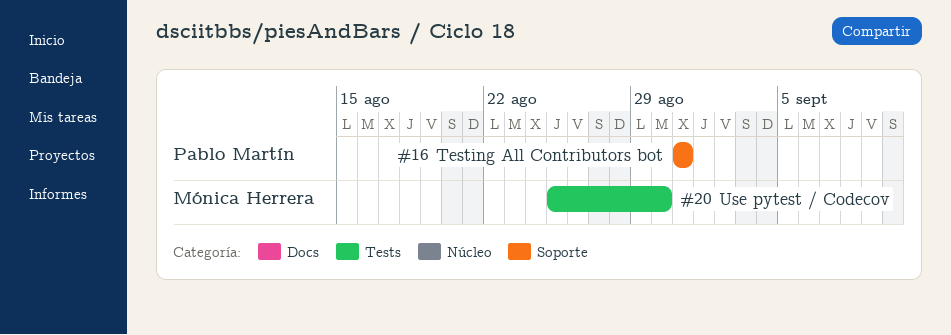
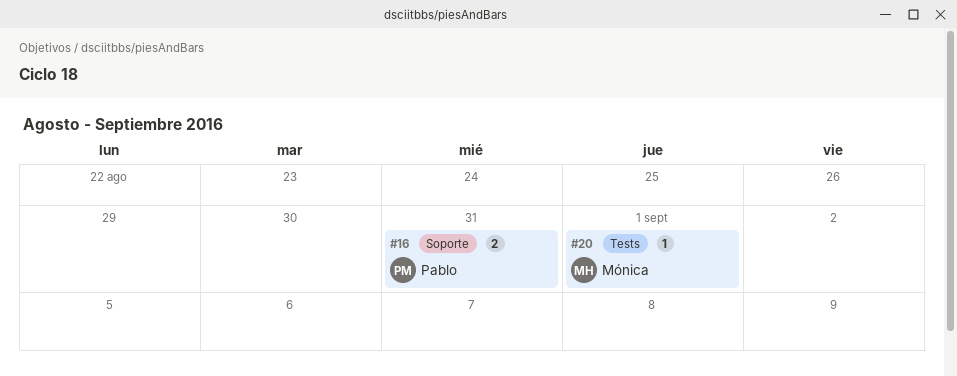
#20, due: Aug 30 -> Sep 1

